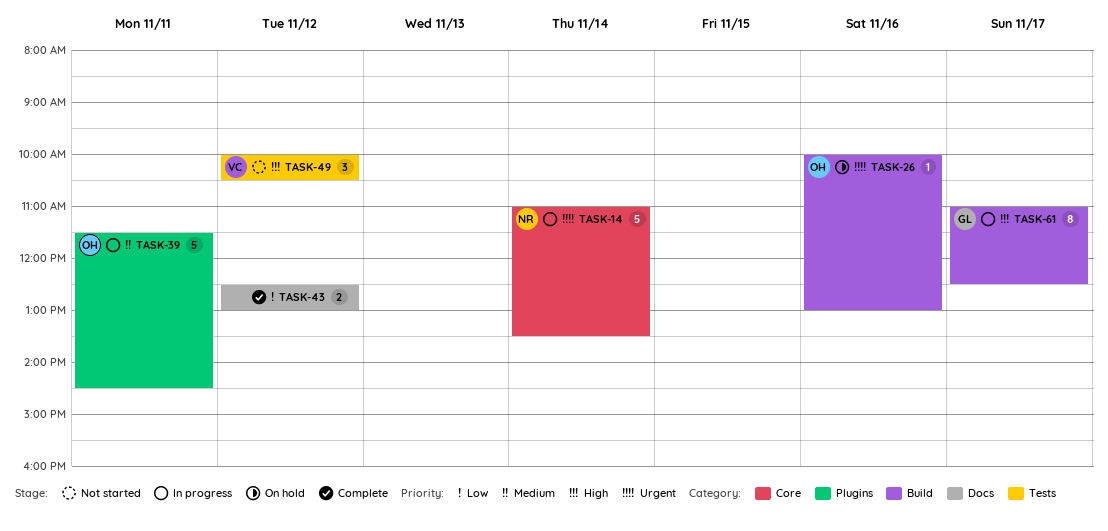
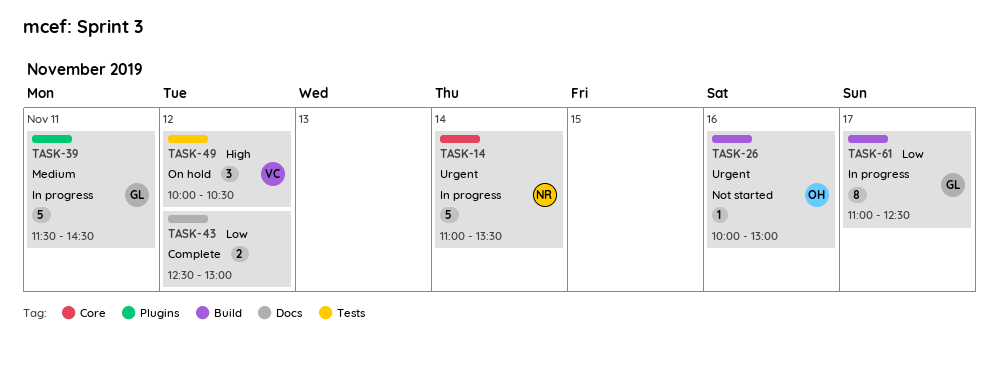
TASK-26, status: On hold -> Not started
TASK-39, owner: OH -> GL
TASK-49, status: Not started -> On hold
TASK-61, priority: High -> Low

